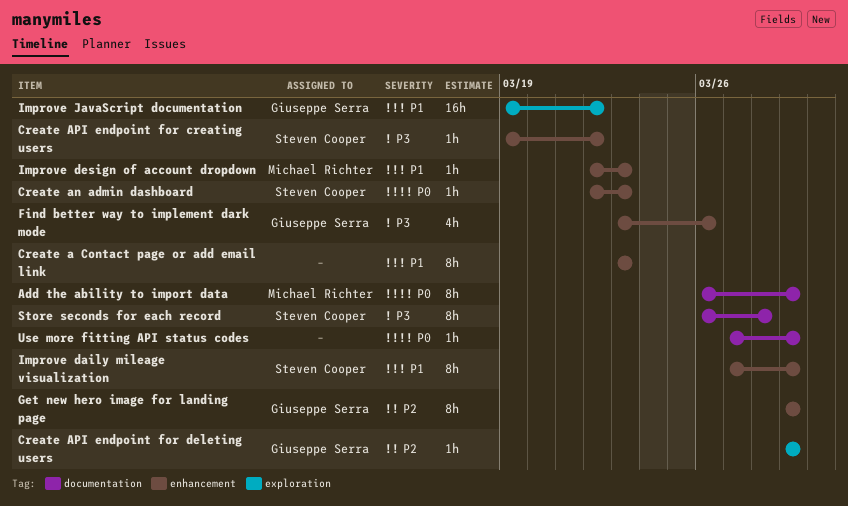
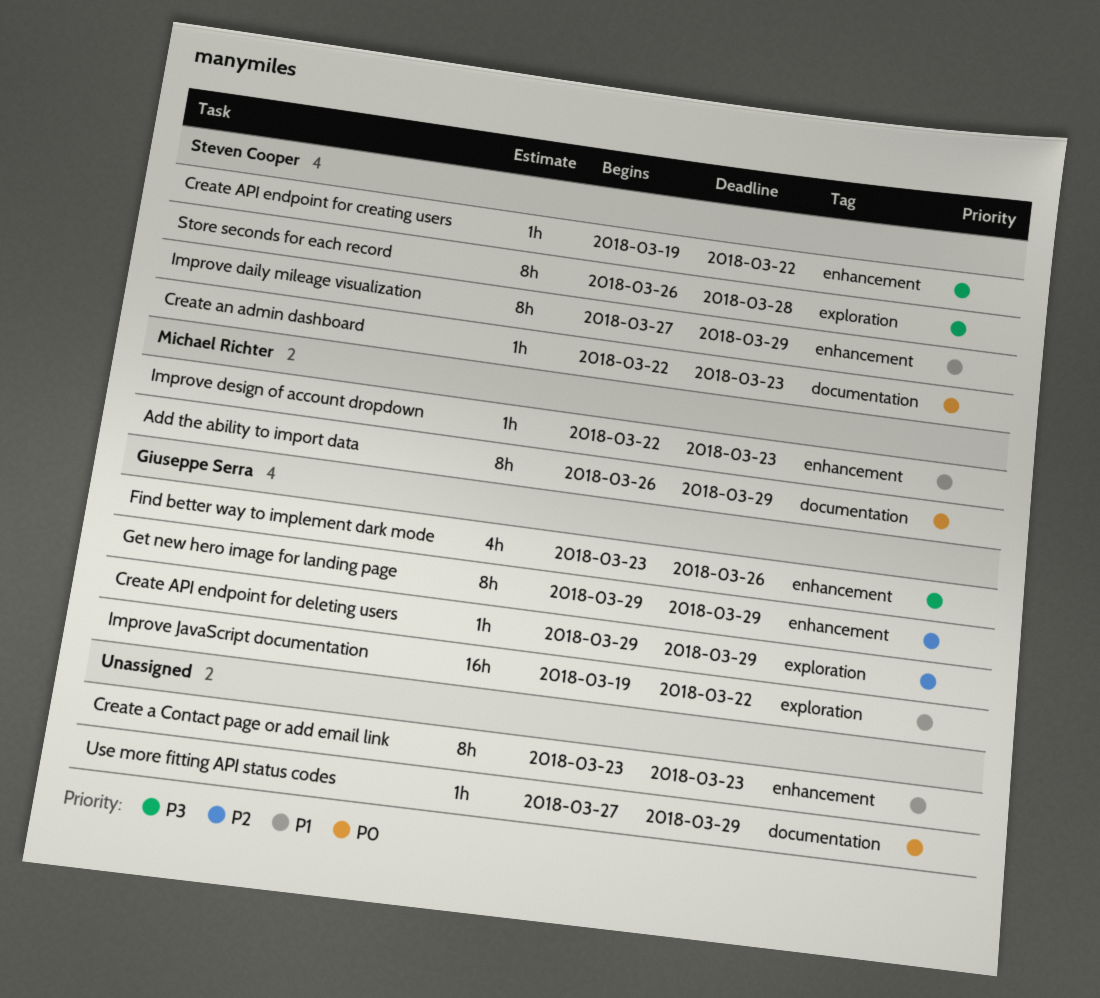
Create an admin dashboard, label: enhancement -> documentation
Store seconds for each record, label: documentation -> exploration

